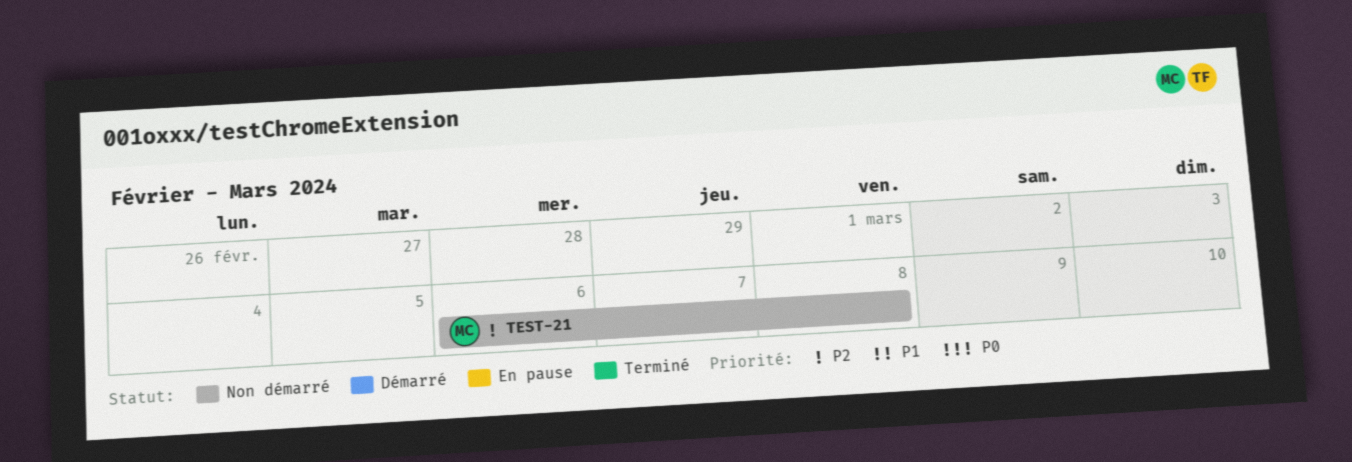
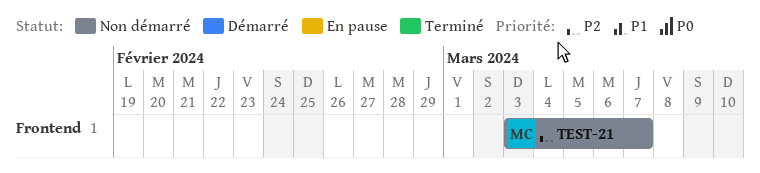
TEST-21, start: Mar 6 -> Mar 3
TEST-21, due: Mar 8 -> Mar 7

